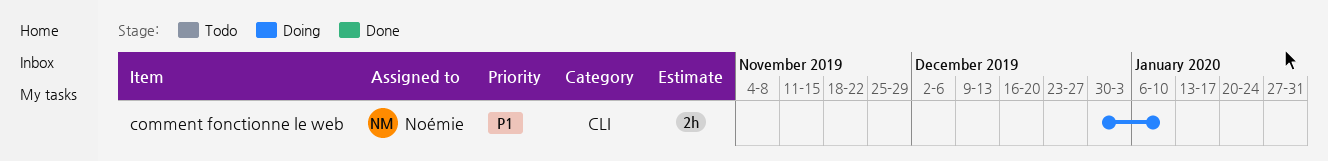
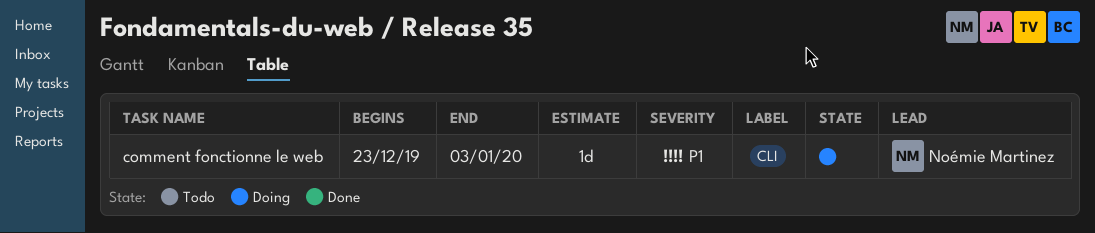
comment fonctionne le web, estimate: 2h -> 1d
comment fonctionne le web, start: Dec 30 -> Dec 23
comment fonctionne le web, due: Jan 10 -> Jan 3

